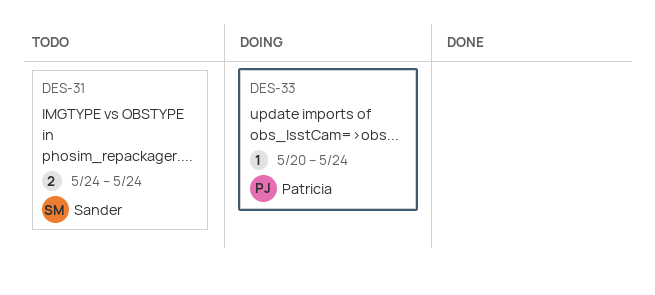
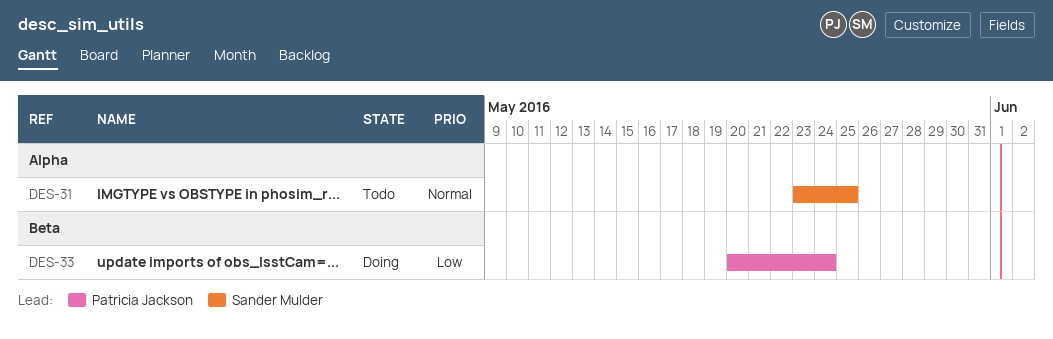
DES-31, start: May 24 -> May 23
DES-31, due: May 24 -> May 25

